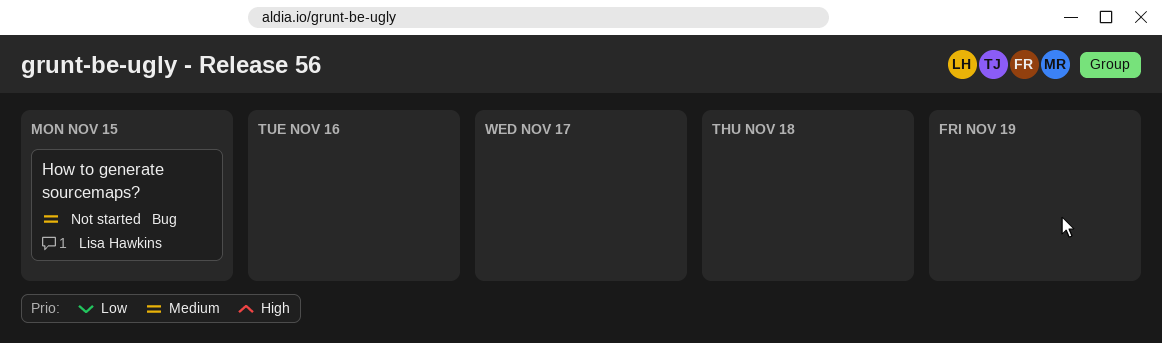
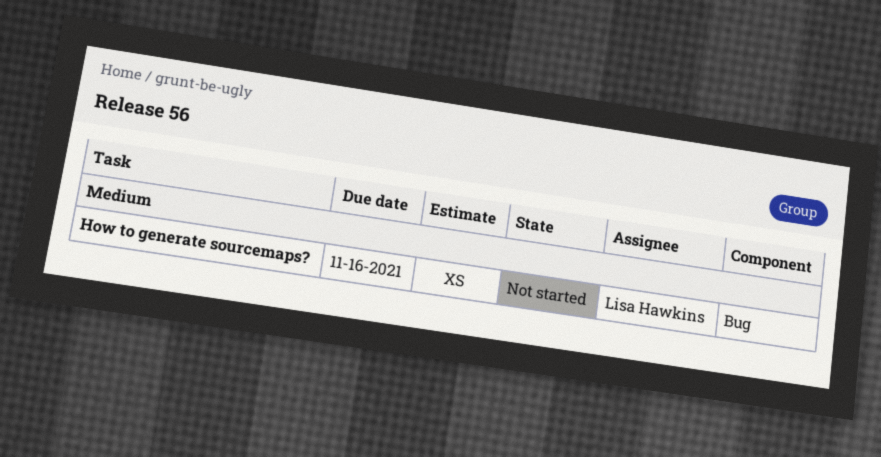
How to generate sourcemaps?, due: Nov 15 -> Nov 16

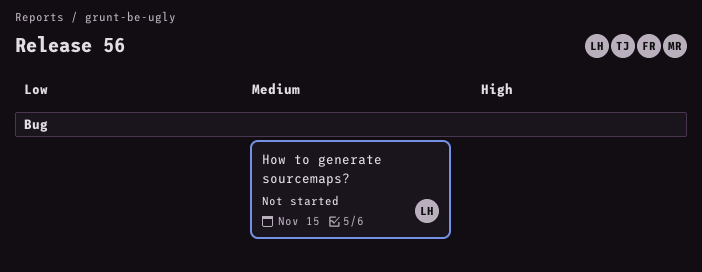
How to generate sourcemaps?, due: Nov 16 -> Nov 15

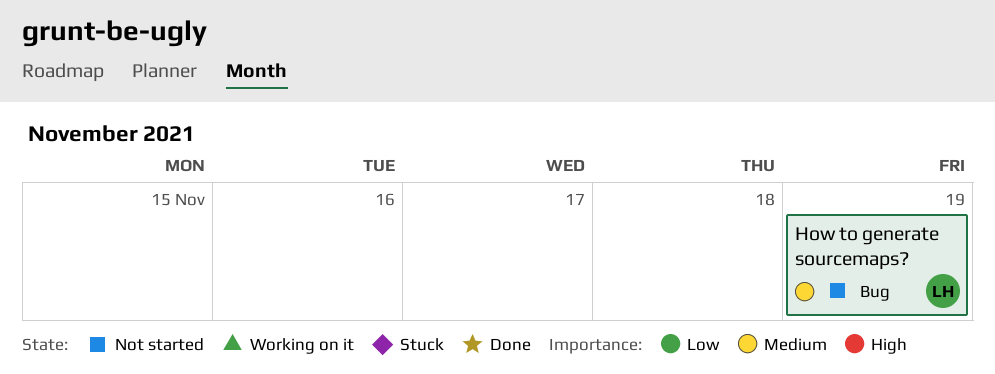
How to generate sourcemaps?, due: Nov 15 -> Nov 19

